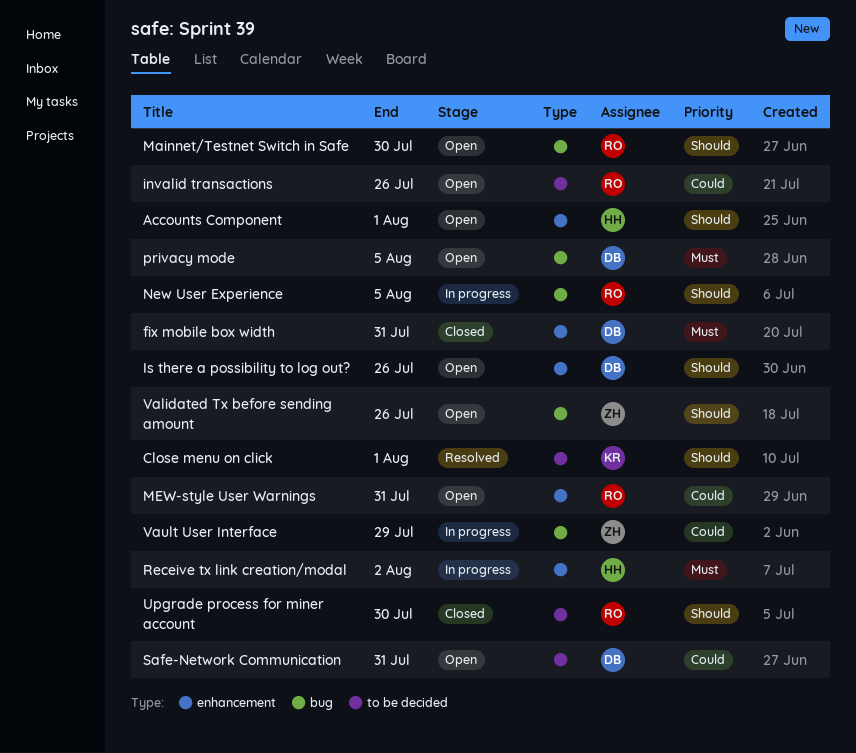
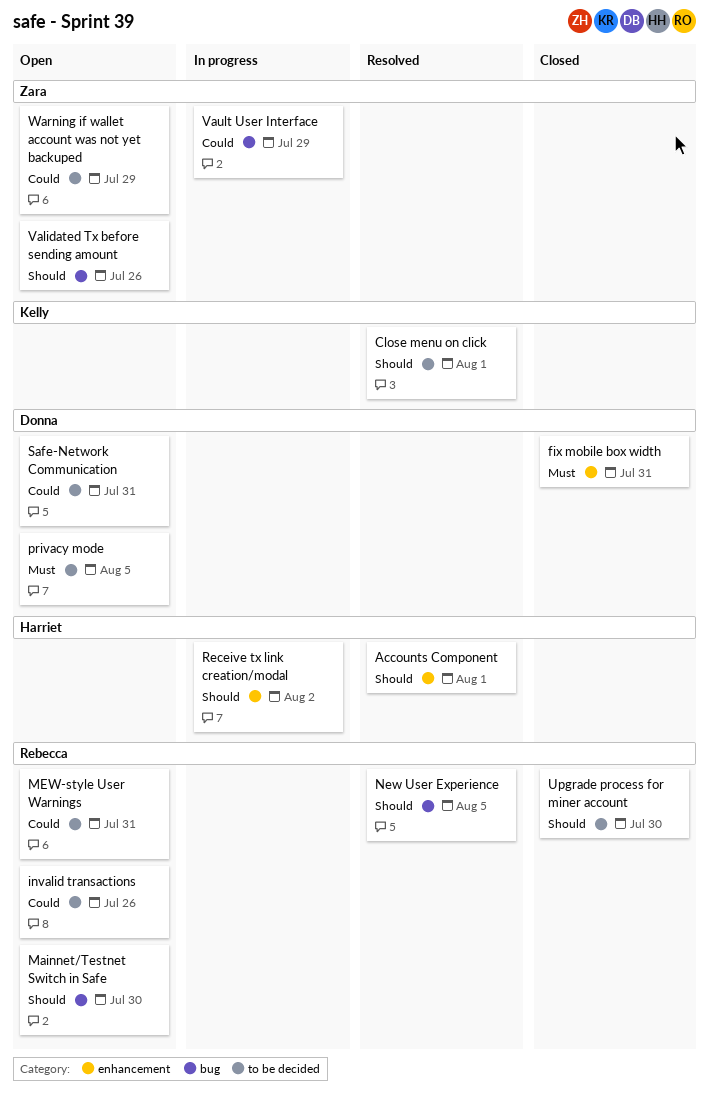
Accounts Component, status: Open -> Resolved
Is there a possibility to log out?: present -> none
MEW-style User Warnings, label: enhancement -> to be decided
New User Experience, status: In progress -> Resolved
privacy mode, label: bug -> to be decided
Receive tx link creation/modal, priority: Must -> Should
Warning if wallet account was not yet backuped: none -> present

